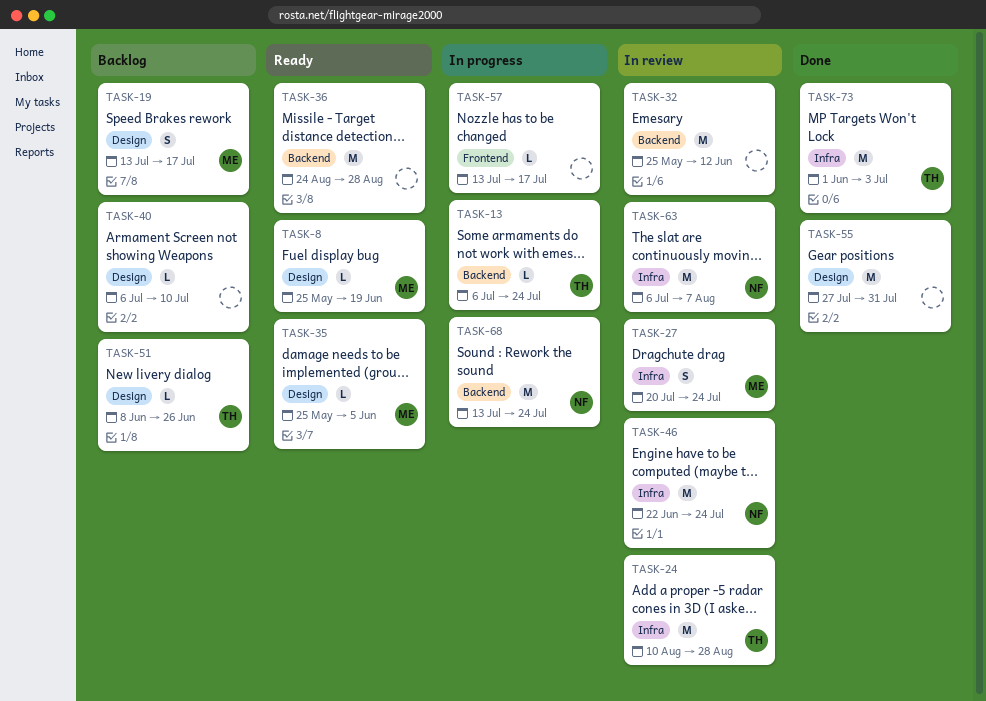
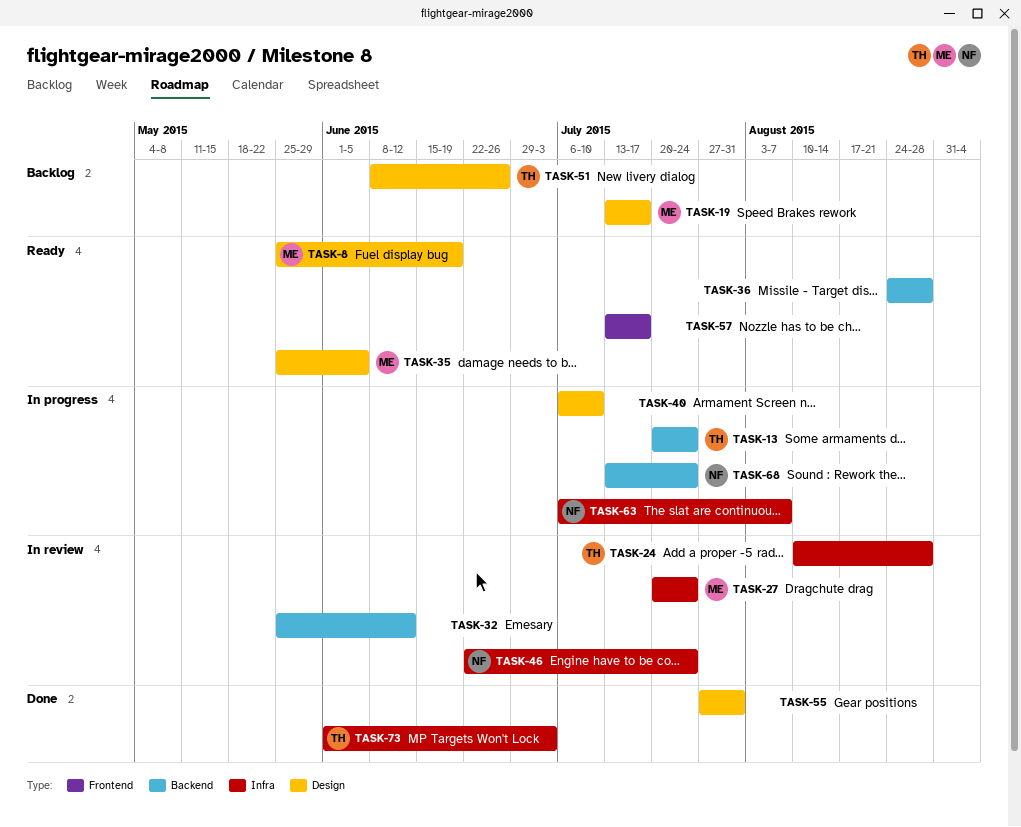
TASK-13, start: Jul 6 -> Jul 20
TASK-40, status: Backlog -> In progress
TASK-57, status: In progress -> Ready
TASK-63, status: In review -> In progress

